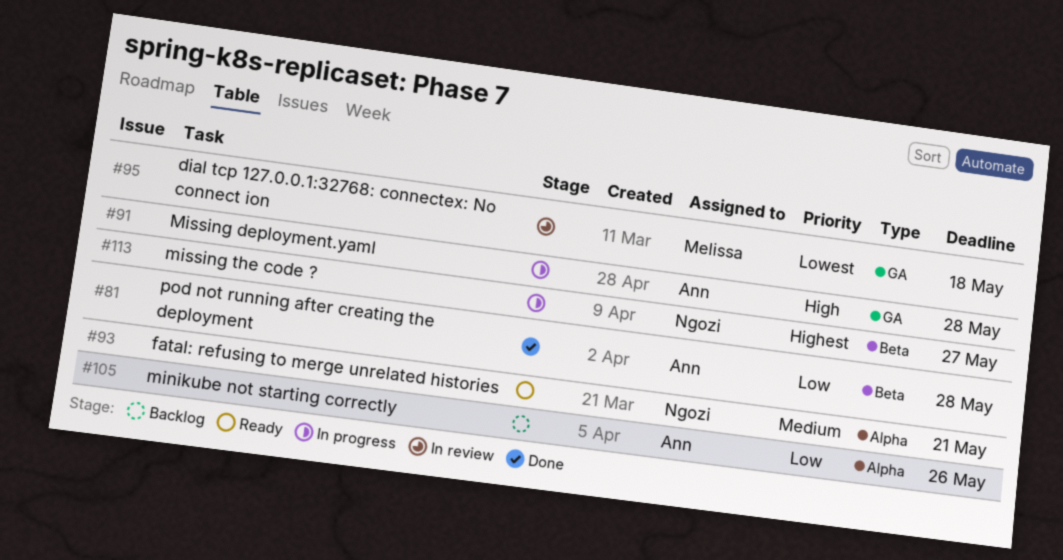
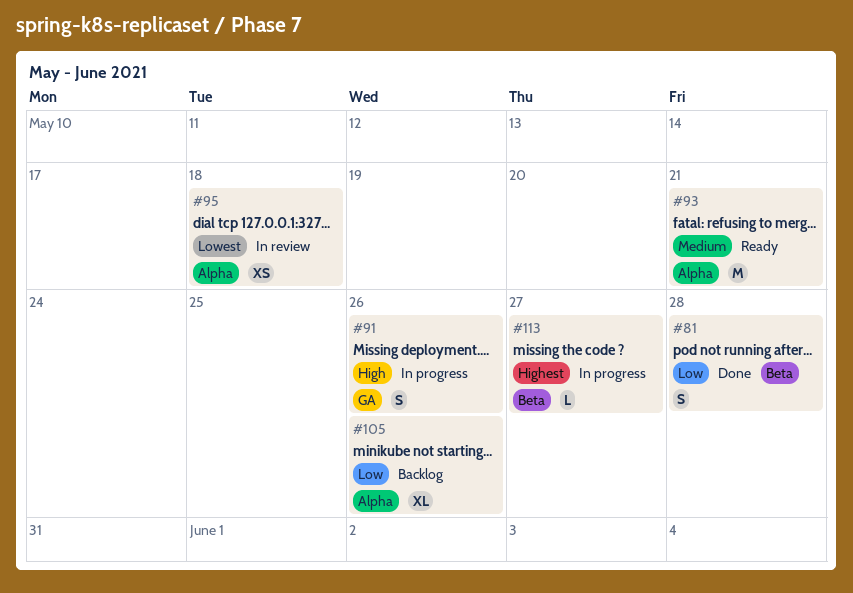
#91, due: May 28 -> May 26
#95, label: GA -> Alpha

